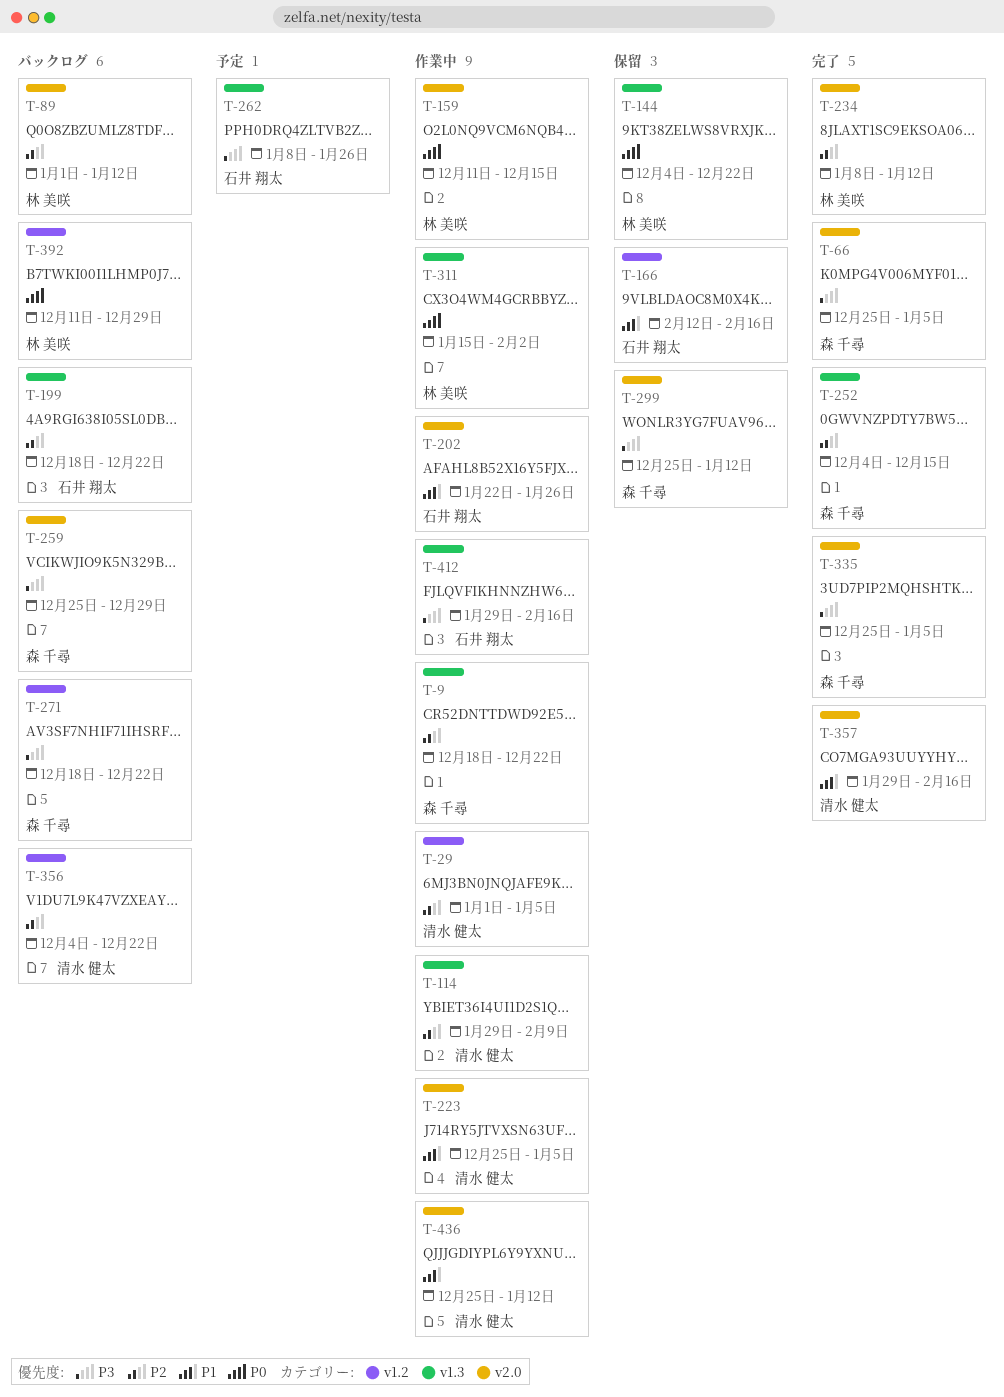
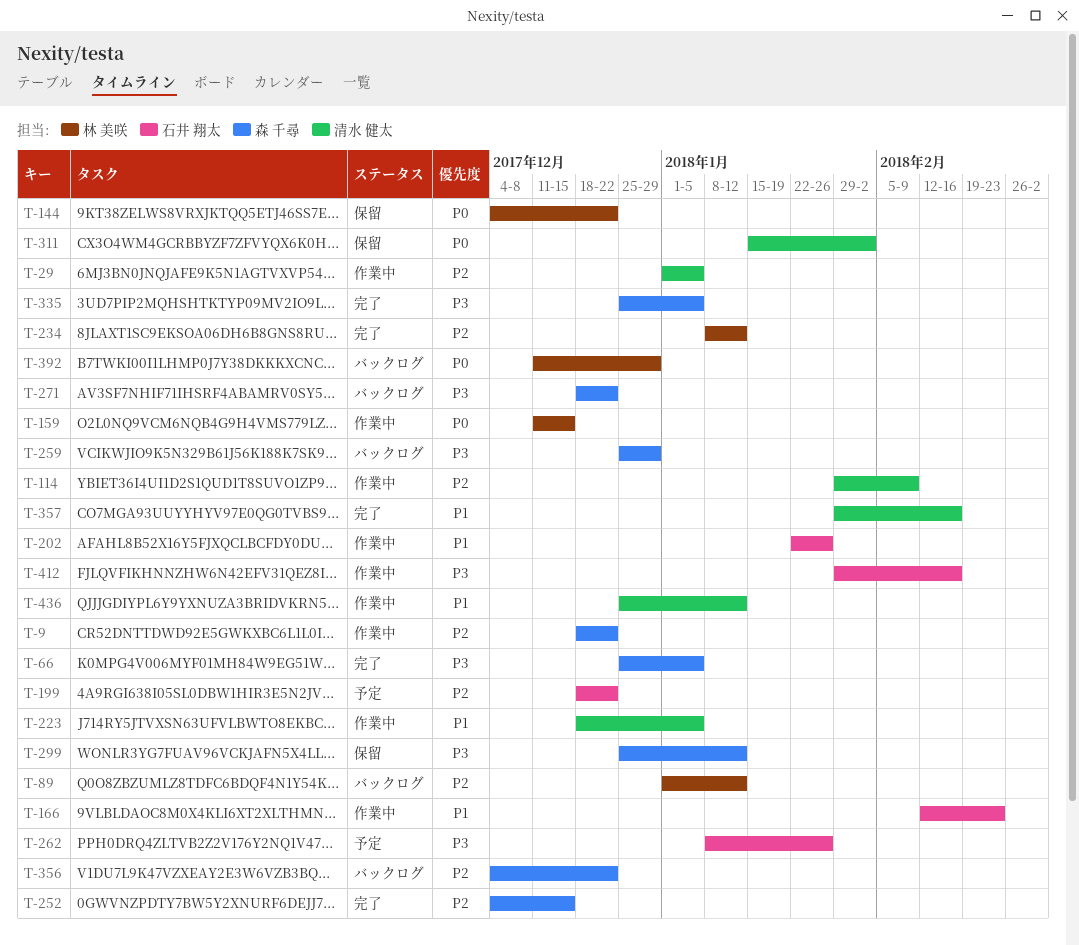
T-166, status: 保留 -> 作業中
T-166, due: Feb 16 -> Feb 23
T-199, status: バックログ -> 予定
T-223, start: Dec 25 -> Dec 18
T-311, status: 作業中 -> 保留
T-311, owner: 林 美咲 -> 清水 健太
T-356, owner: 清水 健太 -> 森 千尋

